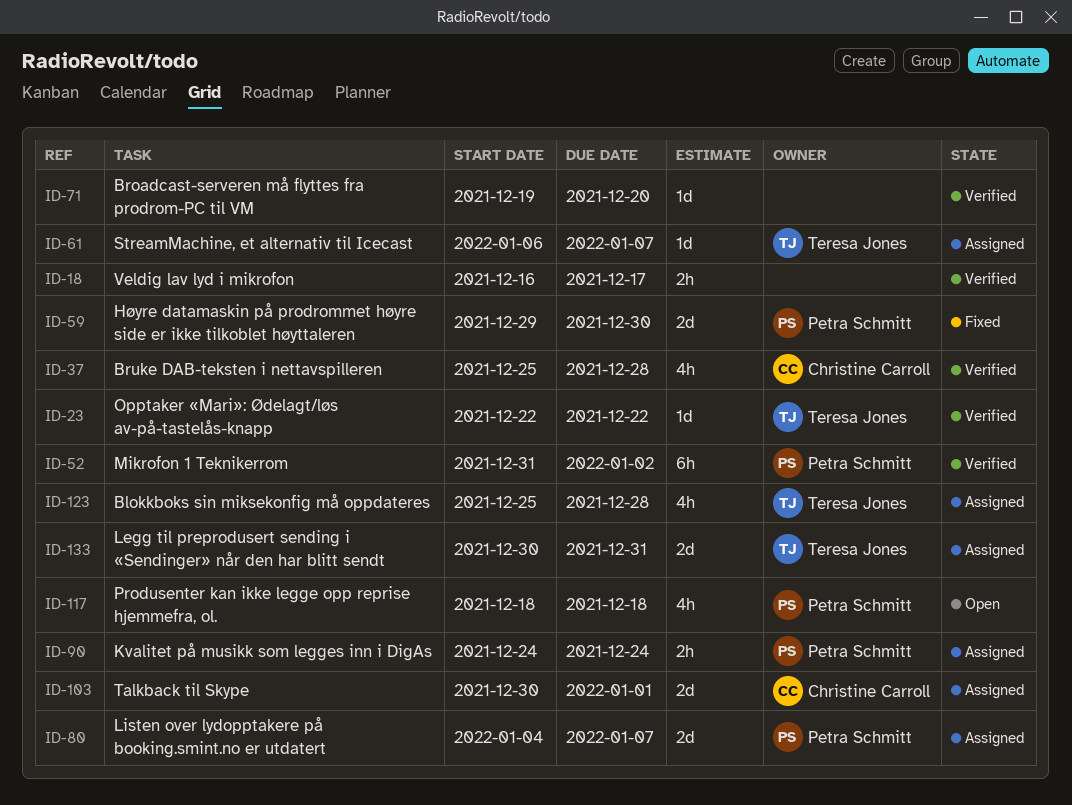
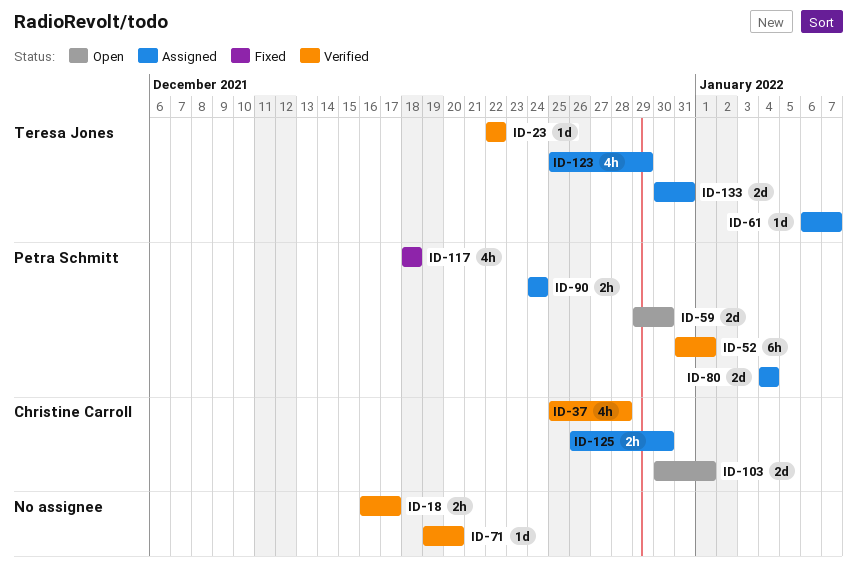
ID-52, due: Jan 2 -> Jan 1
ID-59, status: Fixed -> Open
ID-80, due: Jan 7 -> Jan 4
ID-103, status: Assigned -> Open
ID-117, status: Open -> Fixed
ID-123, due: Dec 28 -> Dec 29
ID-125: none -> present

